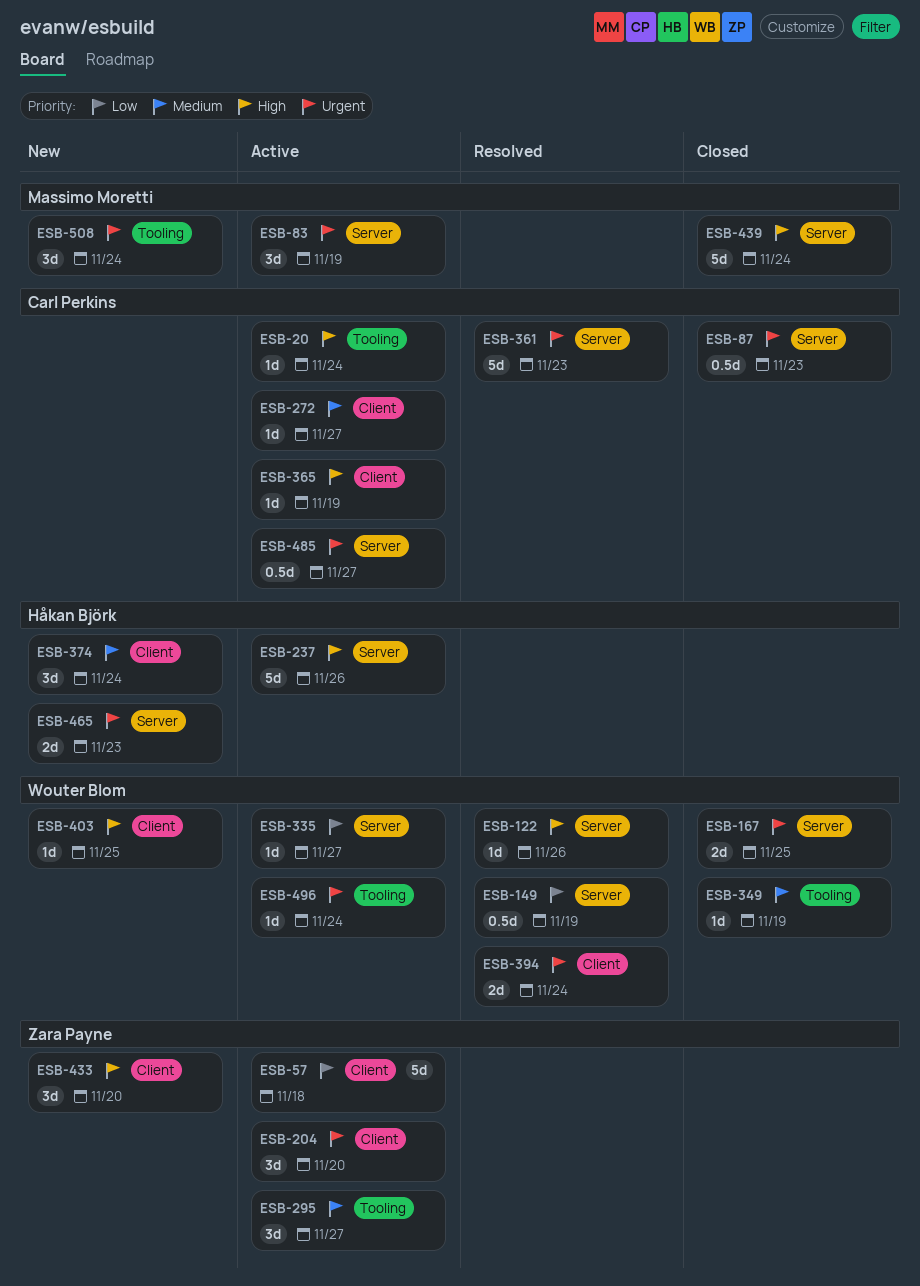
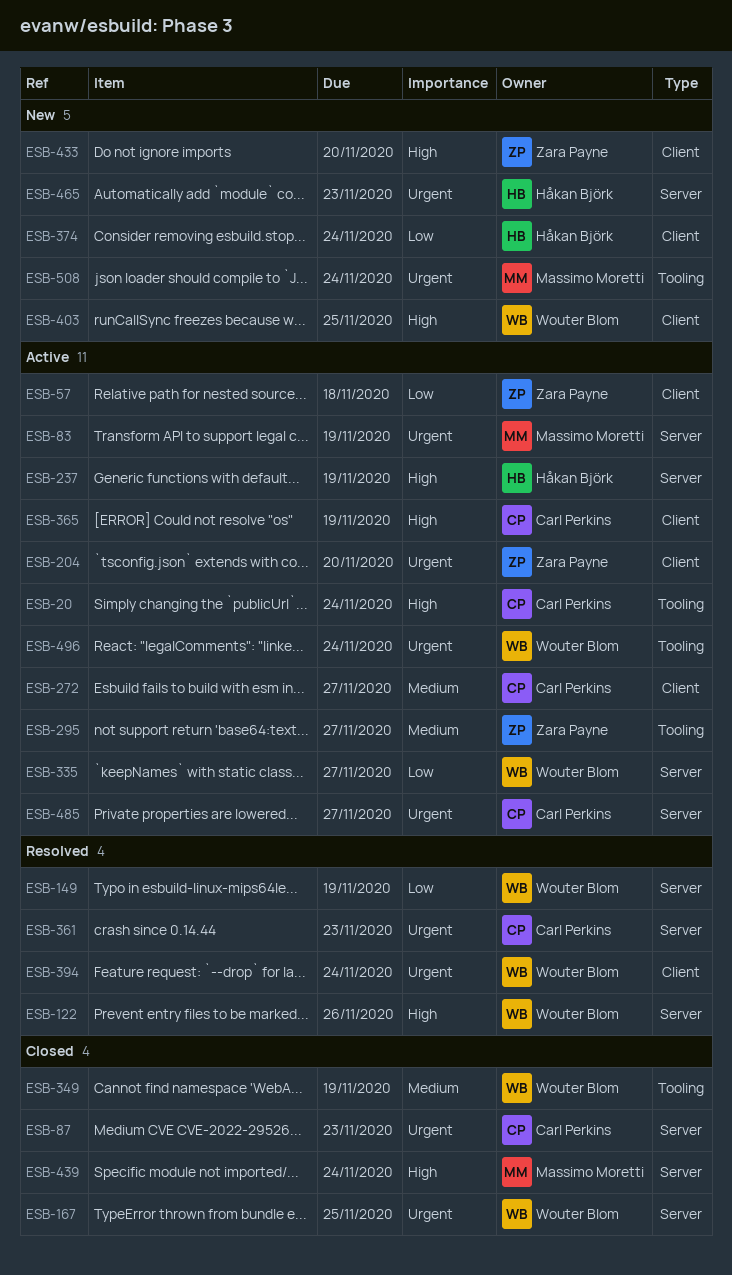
ESB-237, due: Nov 26 -> Nov 19
ESB-374, priority: Medium -> Low

